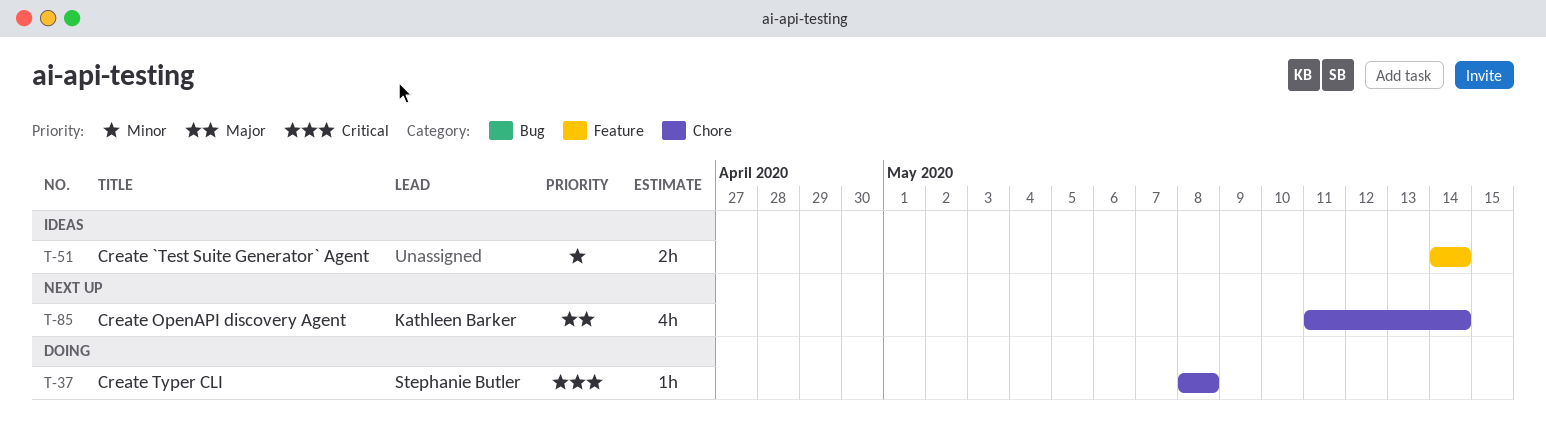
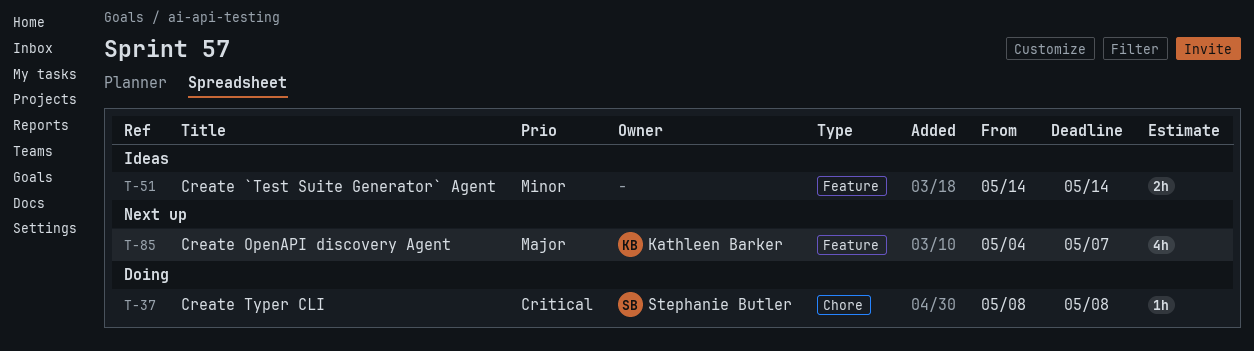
T-85, label: Chore -> Feature
T-85, start: May 11 -> May 4
T-85, due: May 14 -> May 7

